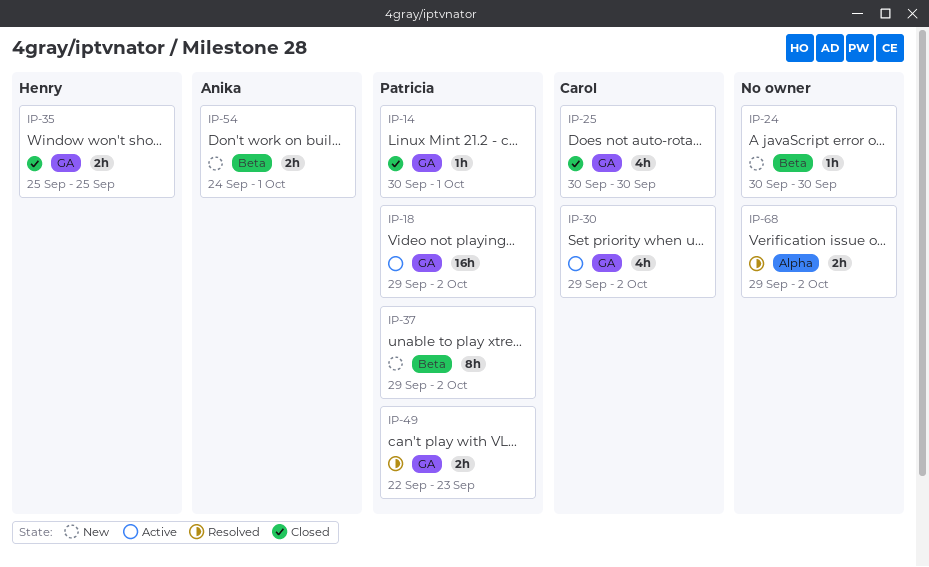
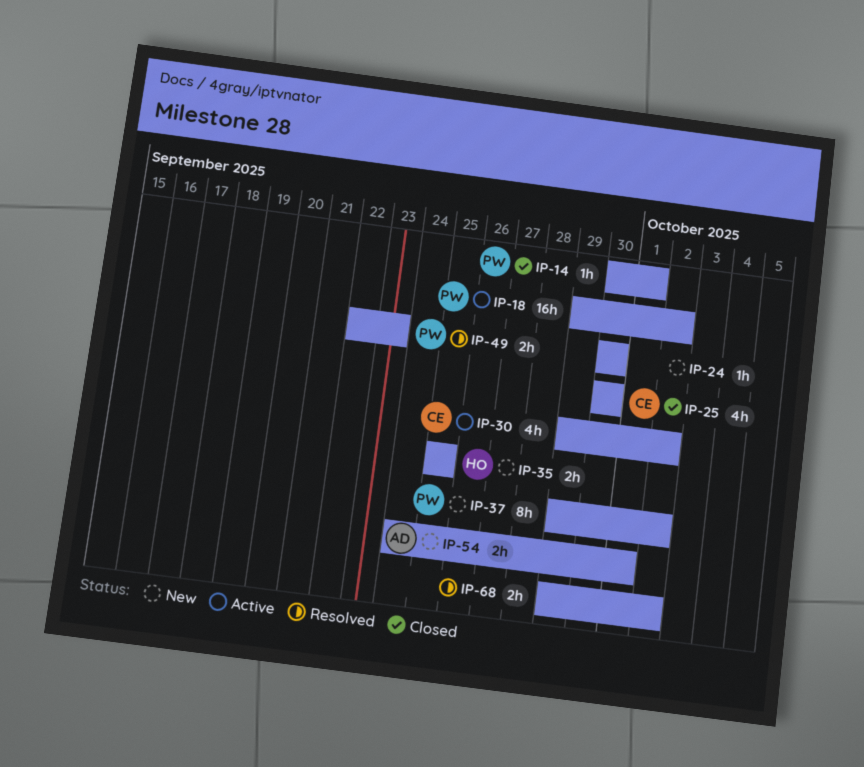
IP-35, status: Closed -> New

